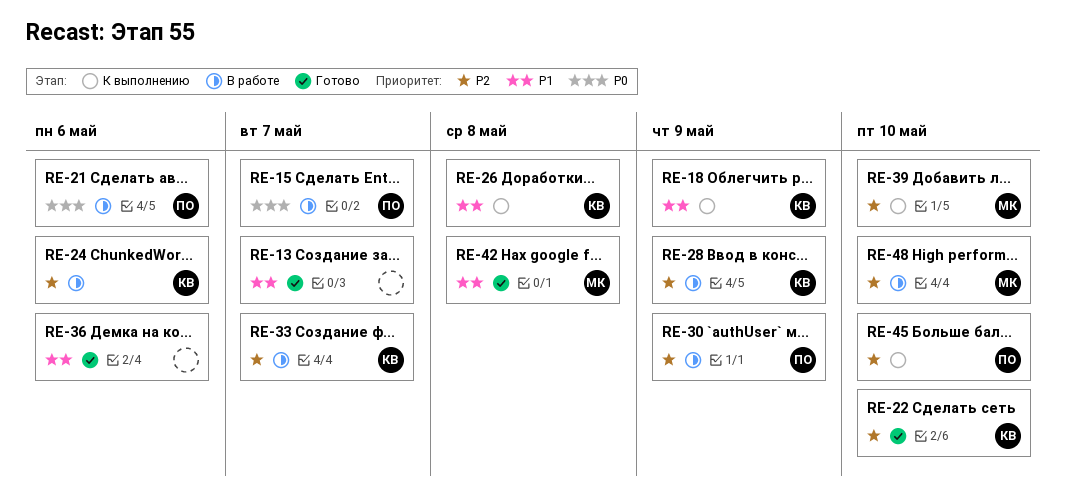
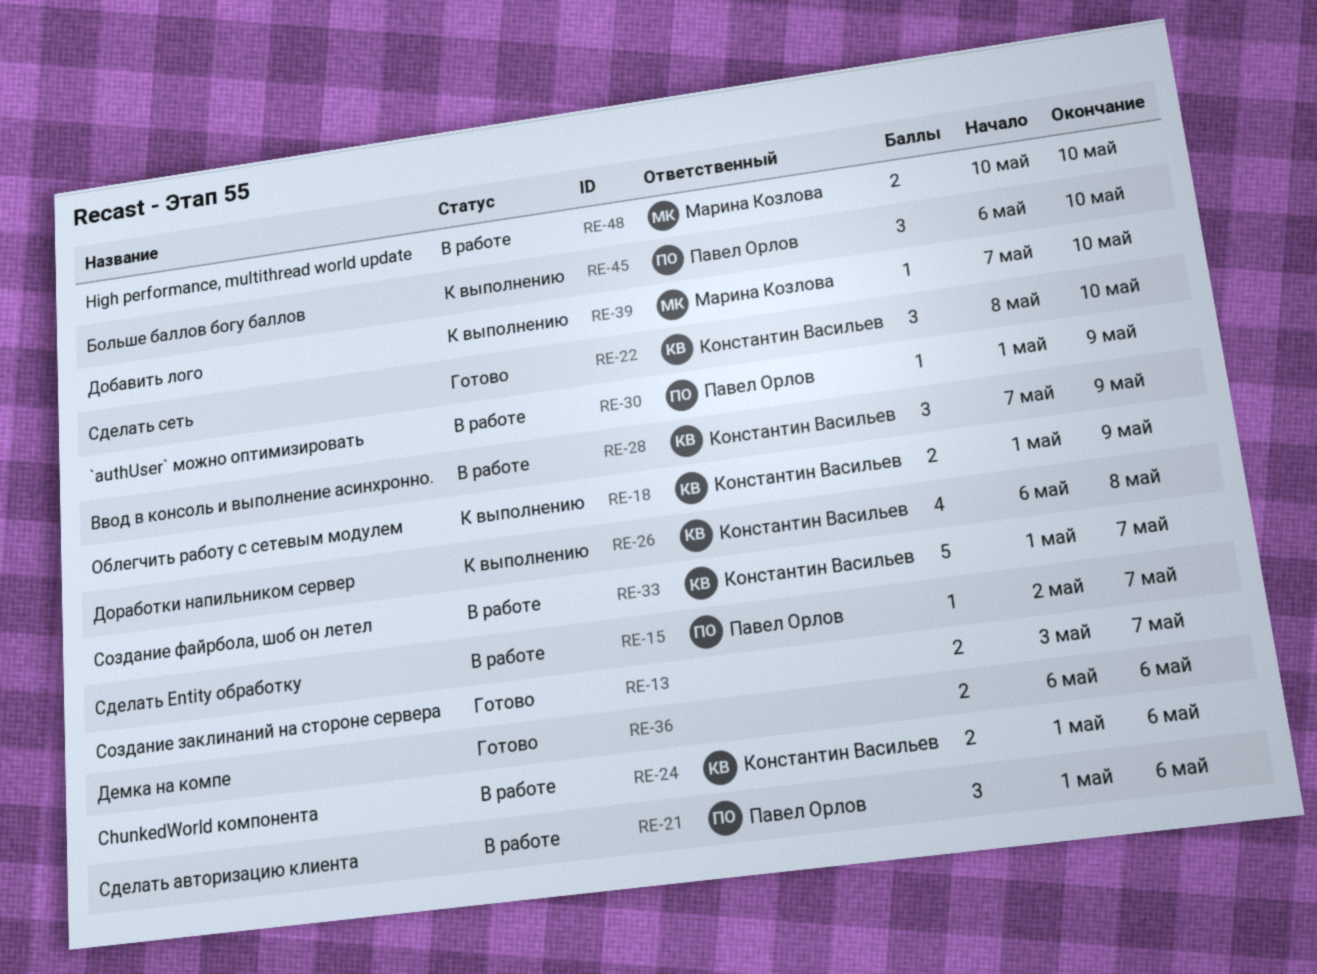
RE-42: present -> none

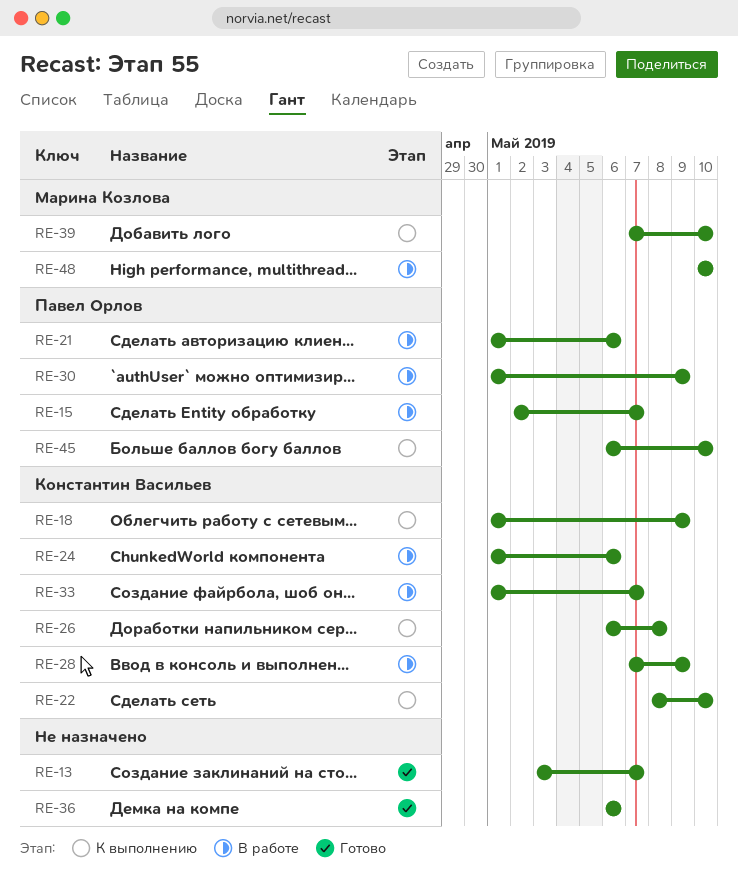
RE-22, status: Готово -> К выполнению

